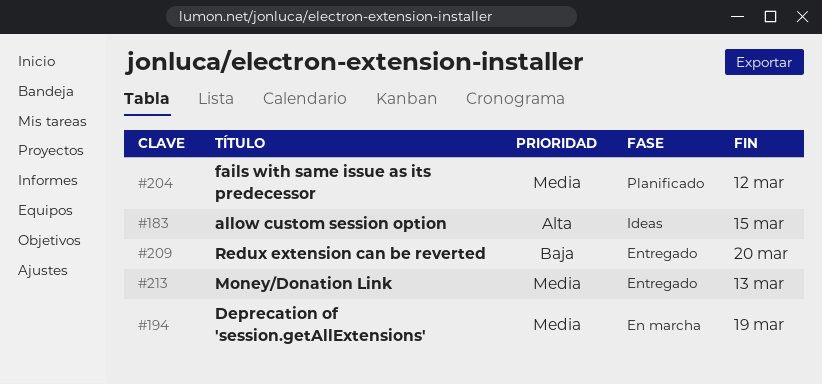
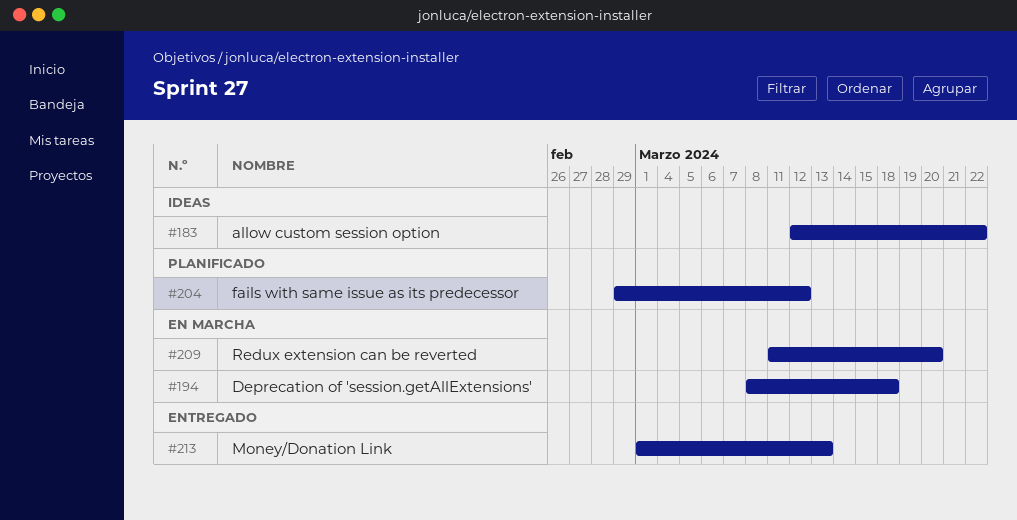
#183, due: Mar 15 -> Mar 22
#194, due: Mar 19 -> Mar 18
#209, status: Entregado -> En marcha

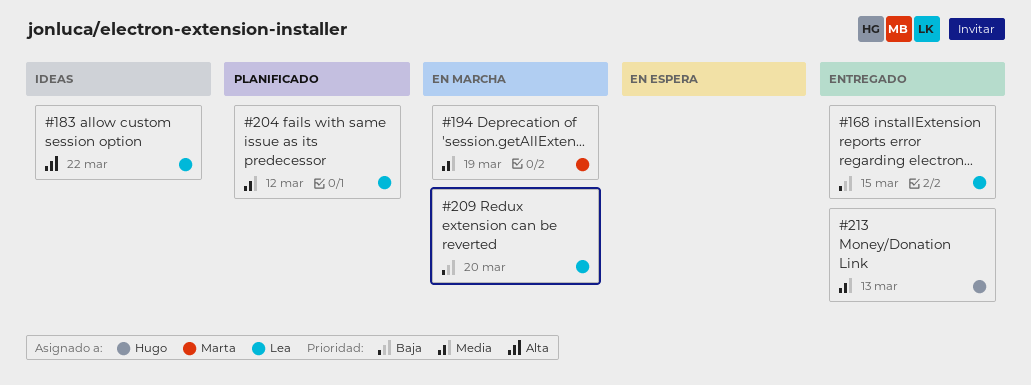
#168: none -> present
#194, due: Mar 18 -> Mar 19

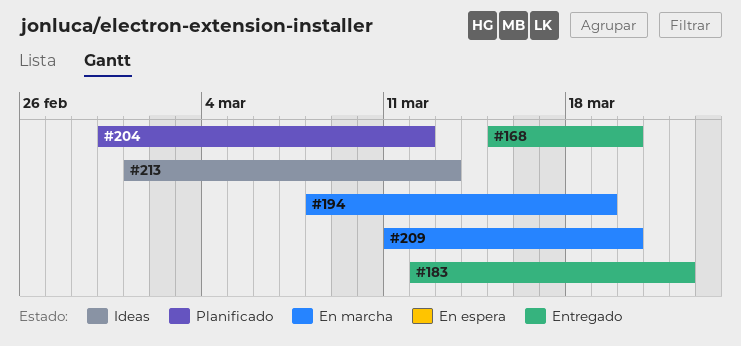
#168, due: Mar 15 -> Mar 20
#183, status: Ideas -> Entregado
#213, status: Entregado -> Ideas

